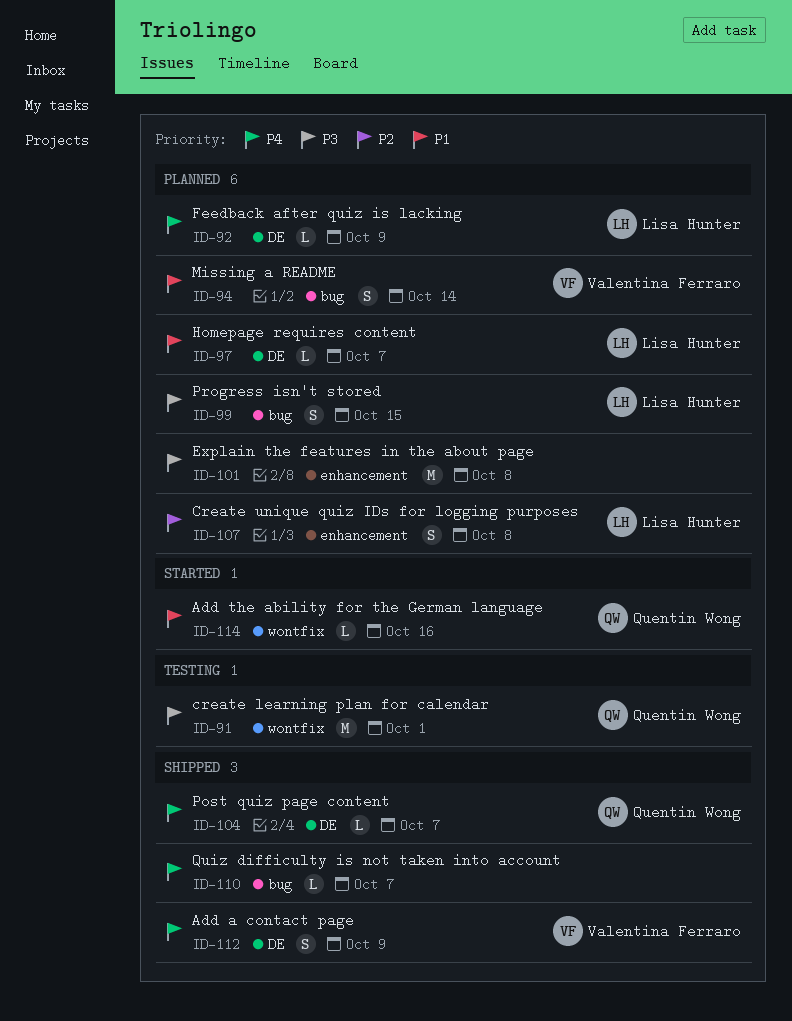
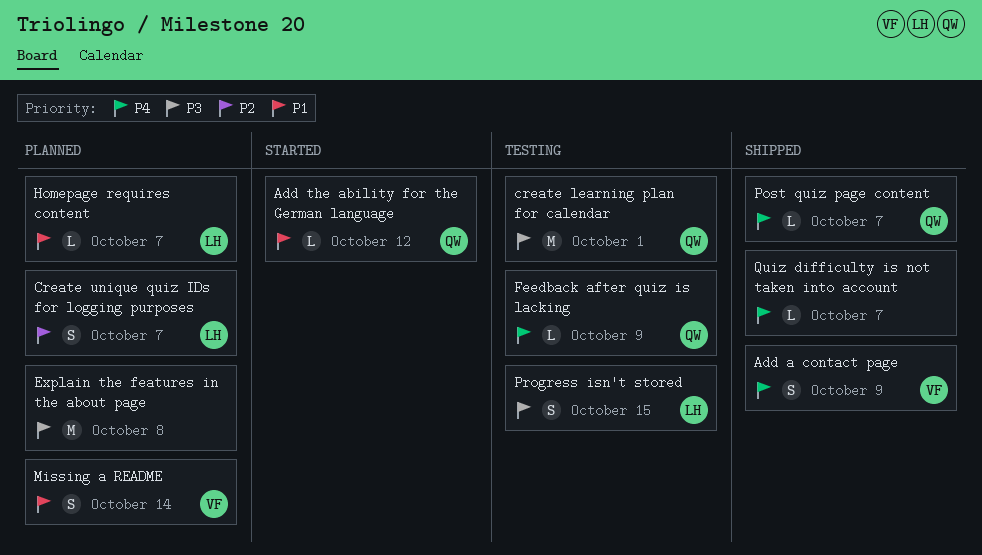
Add the ability for the German language, due: Oct 16 -> Oct 12
Create unique quiz IDs for logging purposes, due: Oct 8 -> Oct 7
Feedback after quiz is lacking, status: Planned -> Testing
Feedback after quiz is lacking, owner: Lisa Hunter -> Quentin Wong
Progress isn't stored, status: Planned -> Testing

